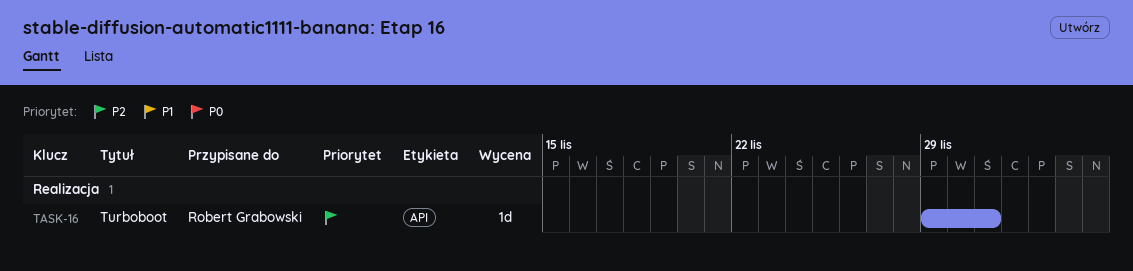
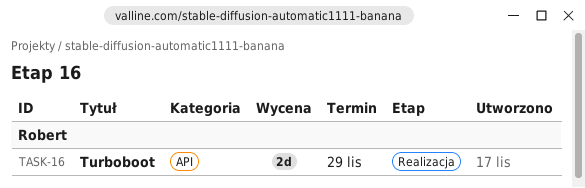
TASK-16, estimate: 1d -> 2d
TASK-16, due: Dec 1 -> Nov 29

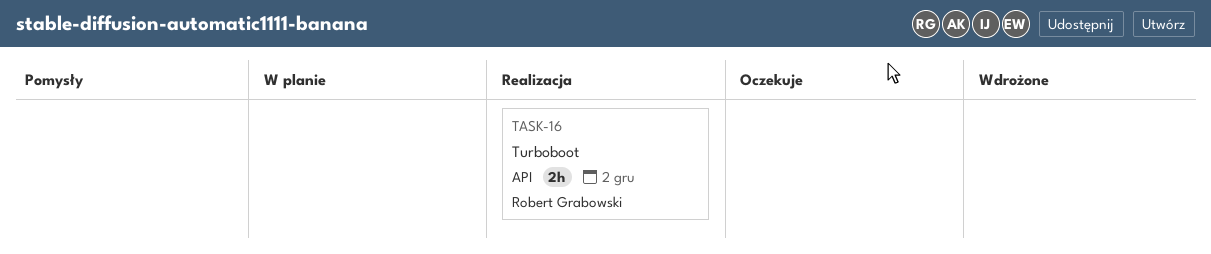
TASK-16, estimate: 2d -> 2h
TASK-16, due: Nov 29 -> Dec 2

